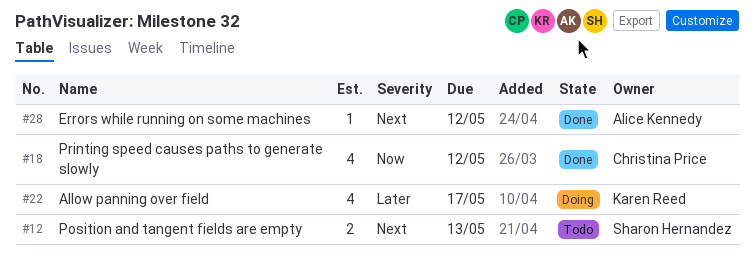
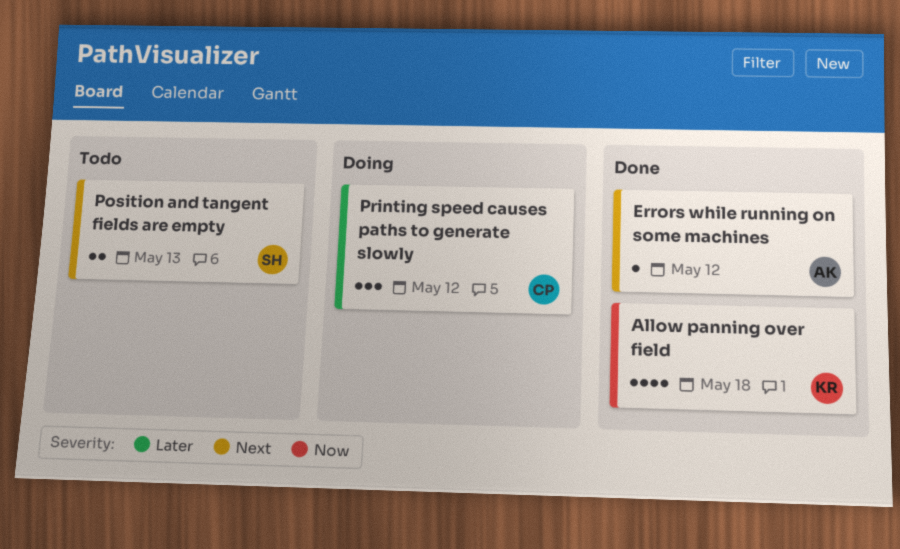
Allow panning over field, status: Doing -> Done
Allow panning over field, priority: Later -> Now
Allow panning over field, due: May 17 -> May 18
Printing speed causes paths to generate slowly, status: Done -> Doing
Printing speed causes paths to generate slowly, priority: Now -> Later
Printing speed causes paths to generate slowly, estimate: 4 -> 3

